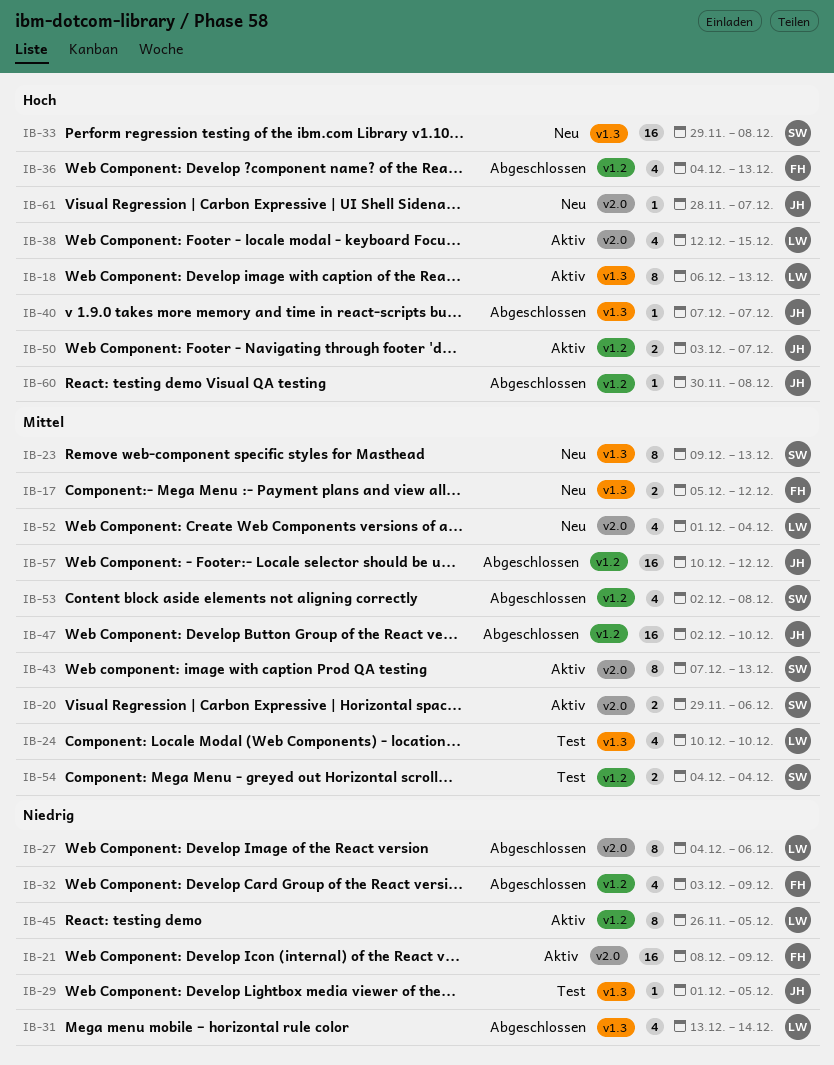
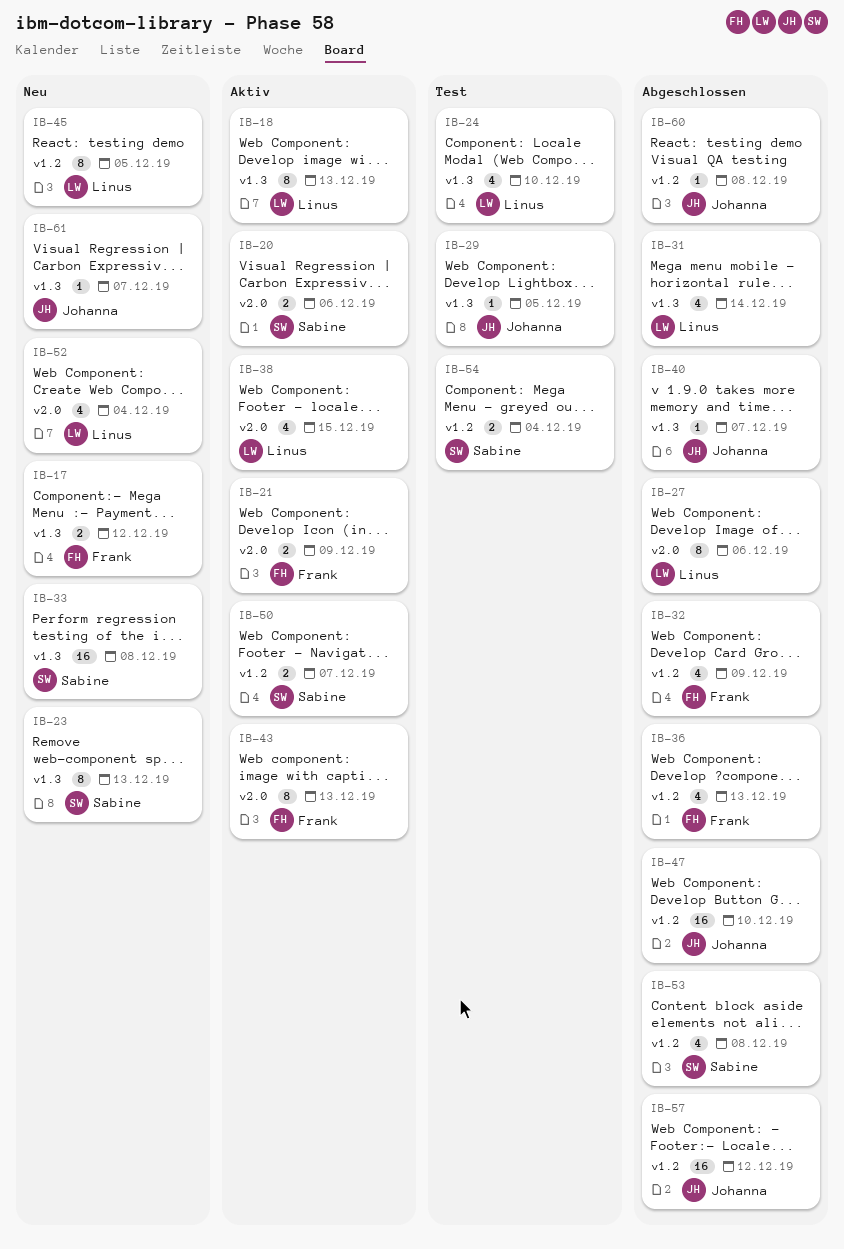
IB-21, estimate: 16 -> 2
IB-43, owner: Sabine -> Frank
IB-45, status: Aktiv -> Neu
IB-50, owner: Johanna -> Sabine
IB-61, label: v2.0 -> v1.3

